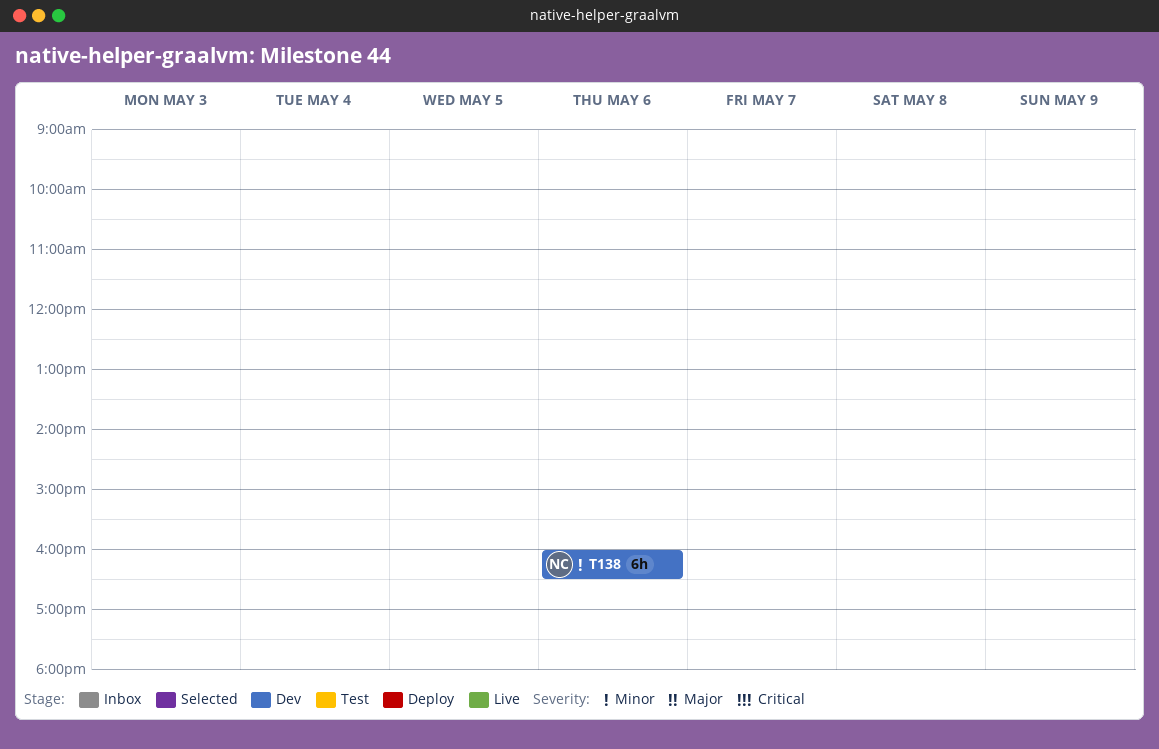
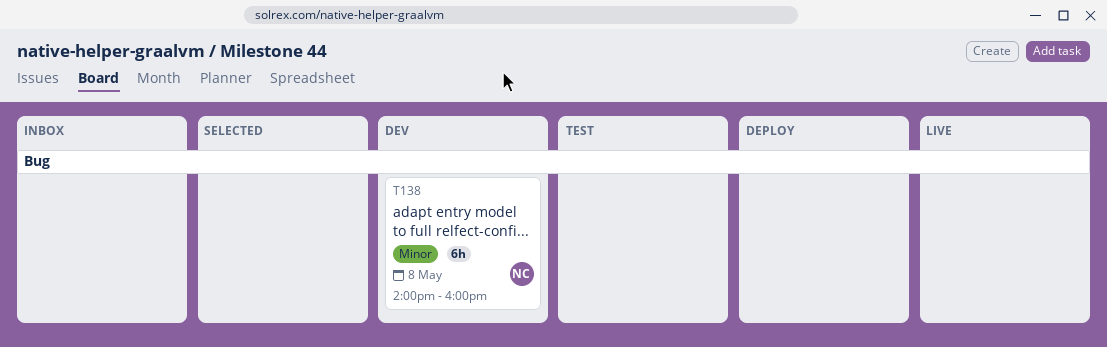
T138, day: May 6 -> May 8
T138, begins: 16:00 -> 14:00
T138, ends: 16:30 -> 16:00

